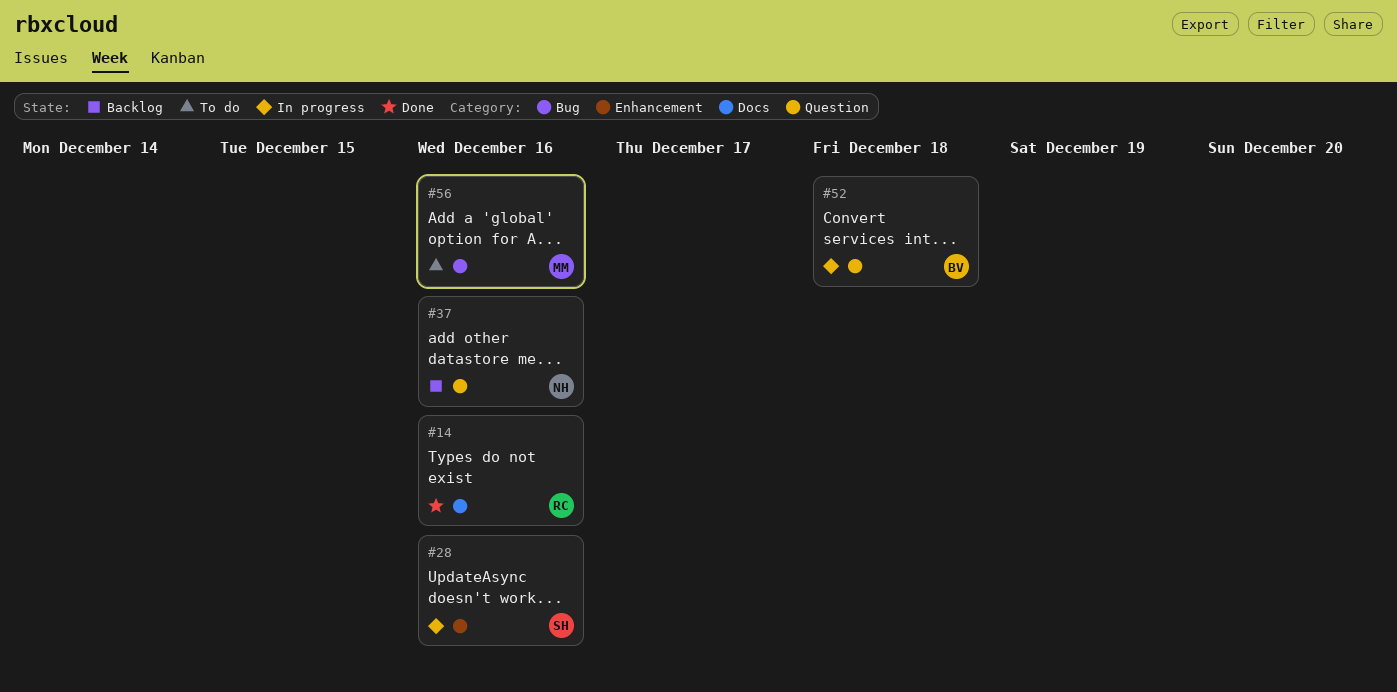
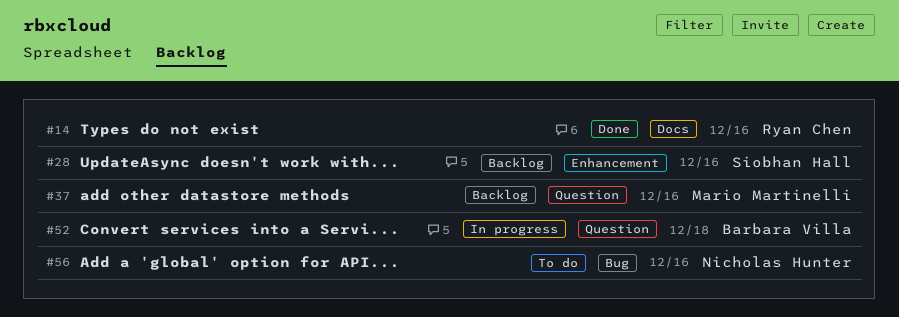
#28, status: In progress -> Backlog
#37, owner: Nicholas Hunter -> Mario Martinelli
#56, owner: Mario Martinelli -> Nicholas Hunter

